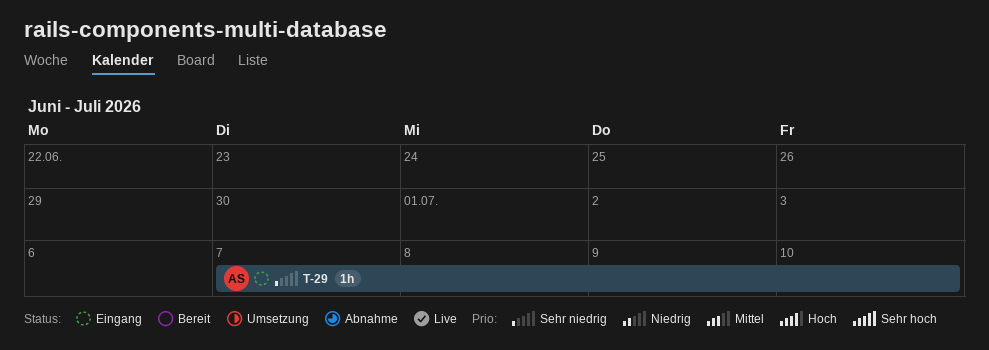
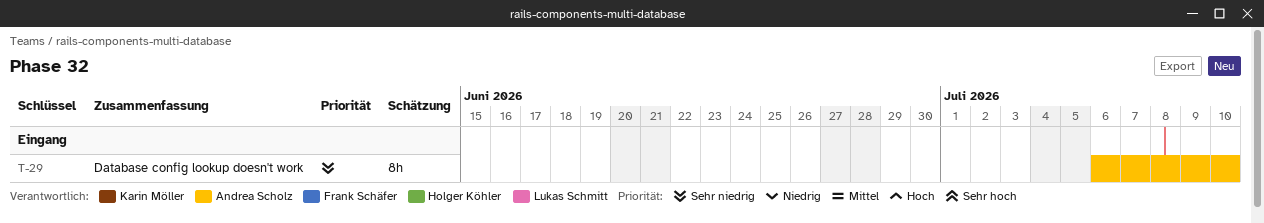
T-29, estimate: 1h -> 8h
T-29, start: Jul 7 -> Jul 6

